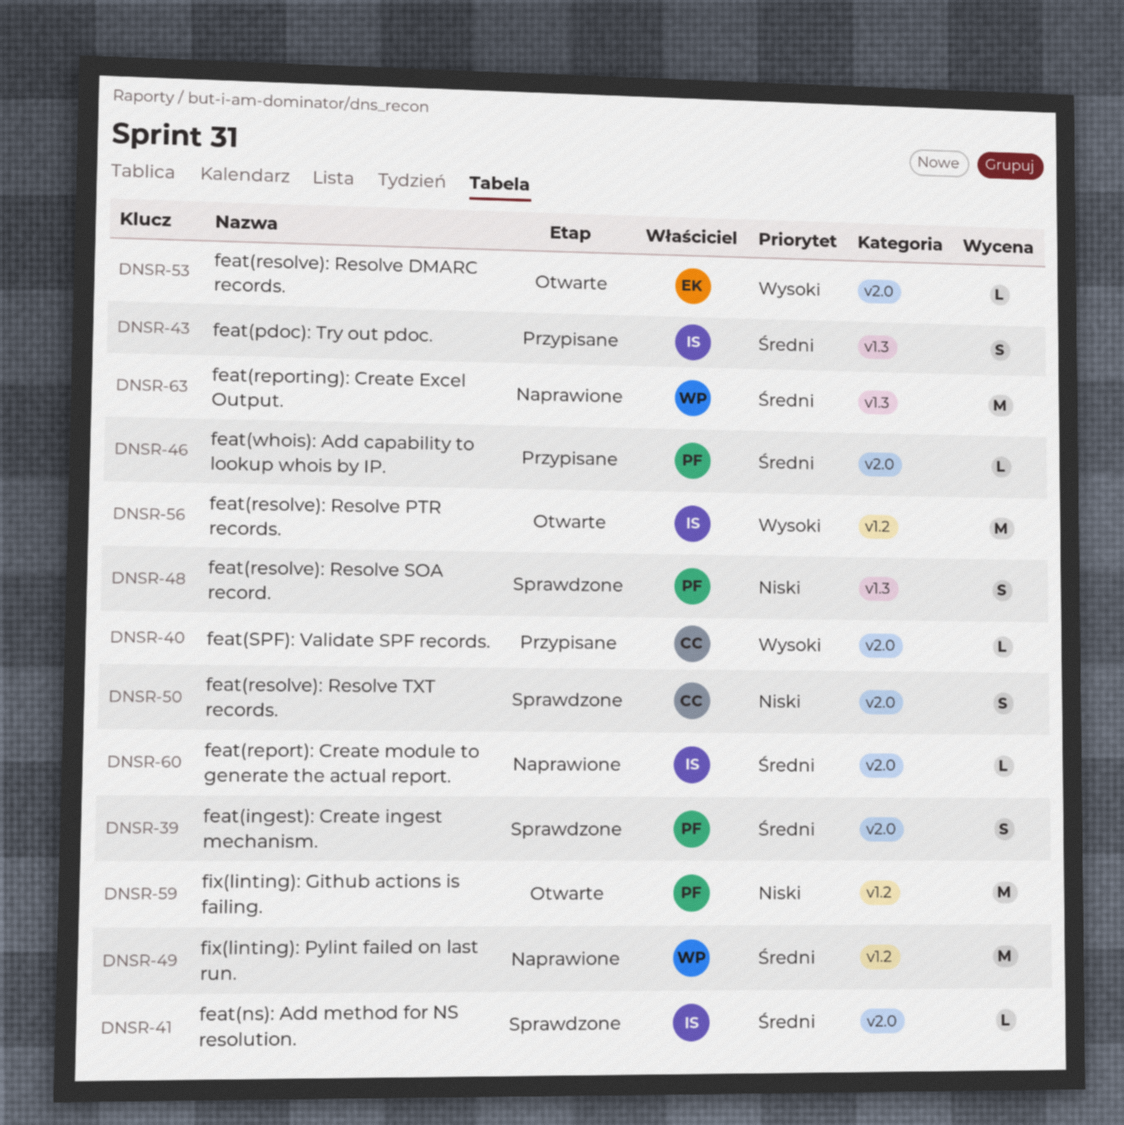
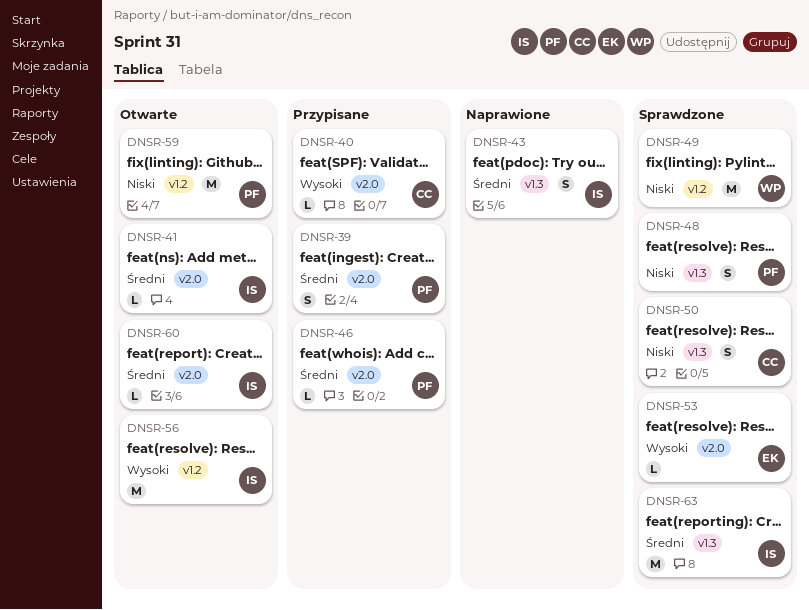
DNSR-39, status: Sprawdzone -> Przypisane
DNSR-41, status: Sprawdzone -> Otwarte
DNSR-43, status: Przypisane -> Naprawione
DNSR-49, status: Naprawione -> Sprawdzone
DNSR-49, priority: Średni -> Niski
DNSR-50, label: v2.0 -> v1.3
DNSR-53, status: Otwarte -> Sprawdzone
DNSR-60, status: Naprawione -> Otwarte
DNSR-63, status: Naprawione -> Sprawdzone
DNSR-63, owner: WP -> IS

